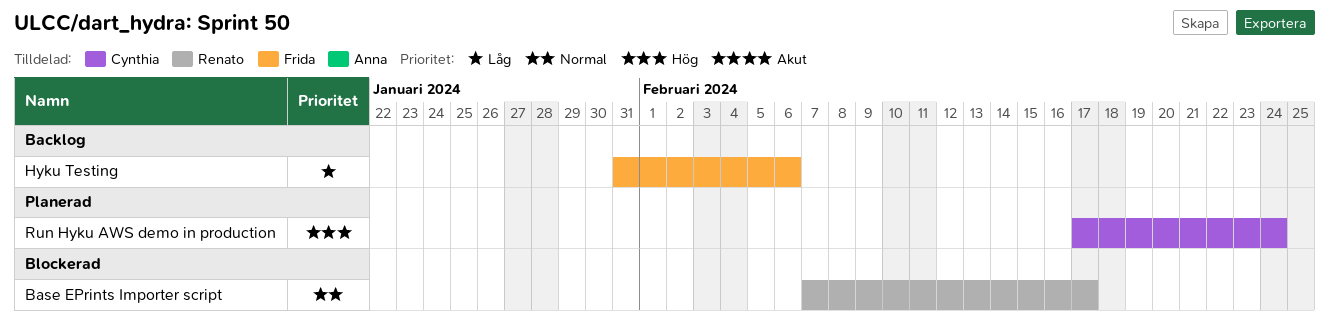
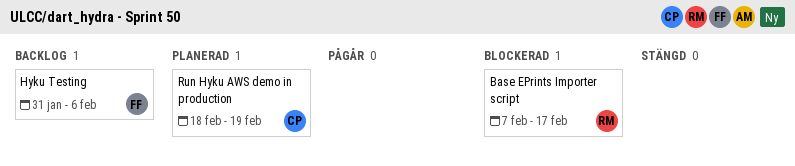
Run Hyku AWS demo in production, start: Feb 17 -> Feb 18
Run Hyku AWS demo in production, due: Feb 24 -> Feb 19

